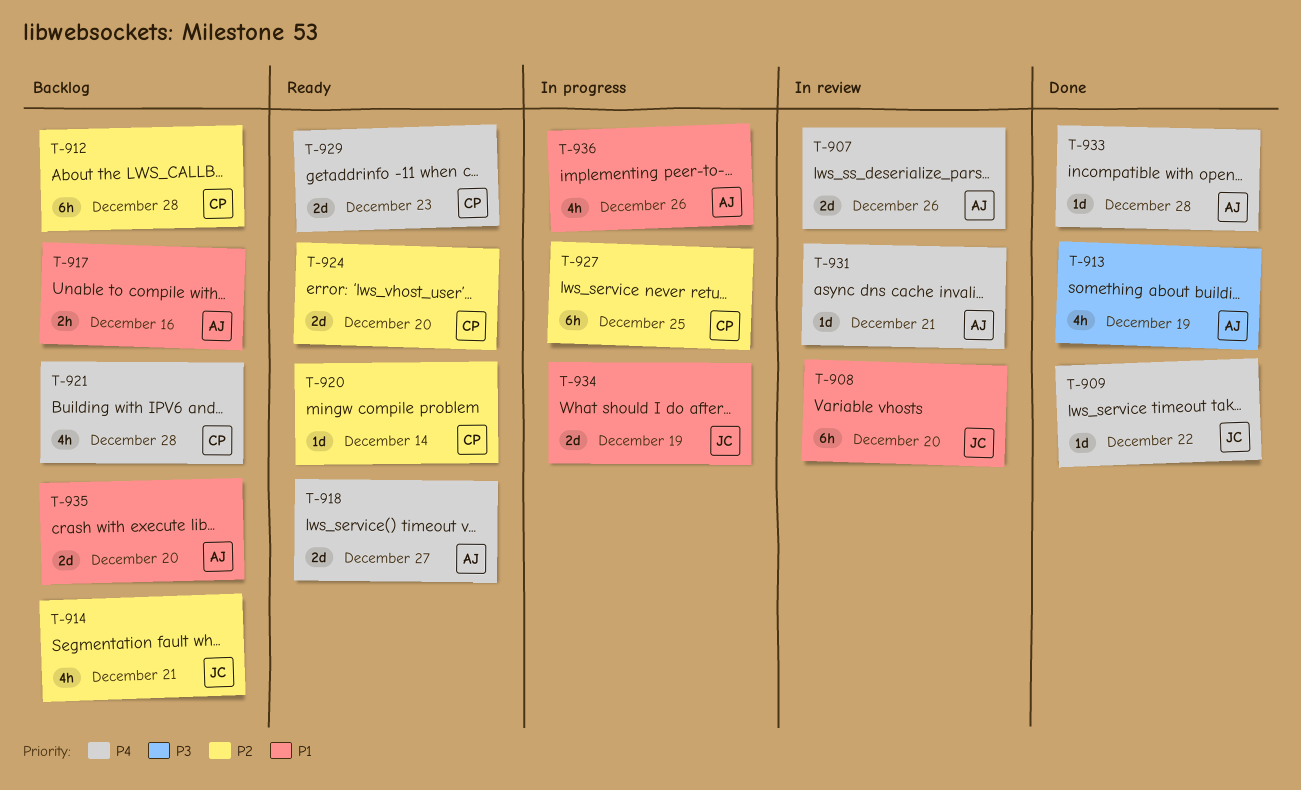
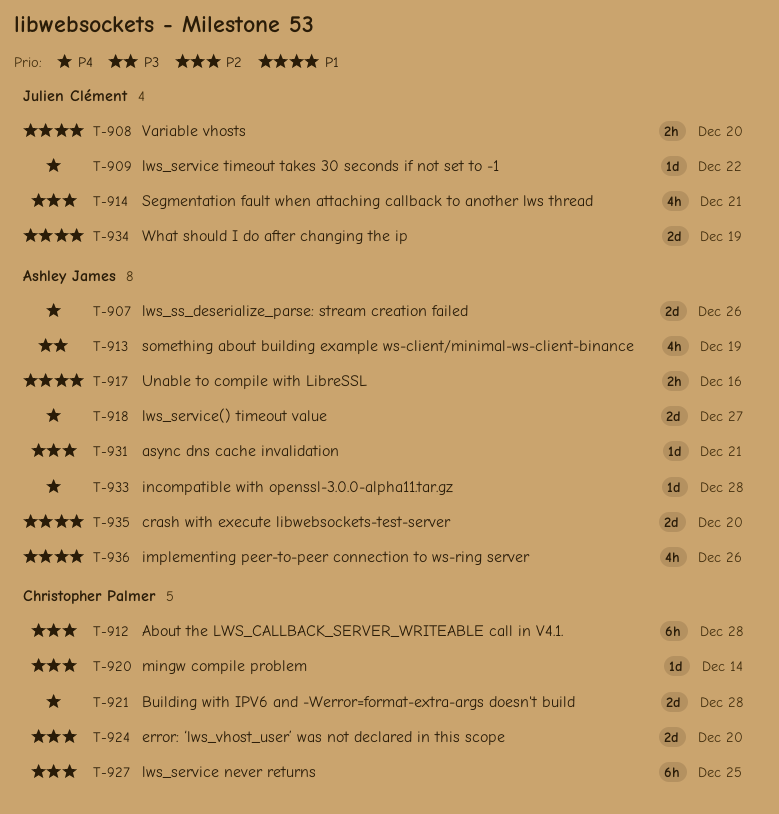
T-908, estimate: 6h -> 2h
T-921, estimate: 4h -> 2d
T-929: present -> none
T-931, priority: P4 -> P2

